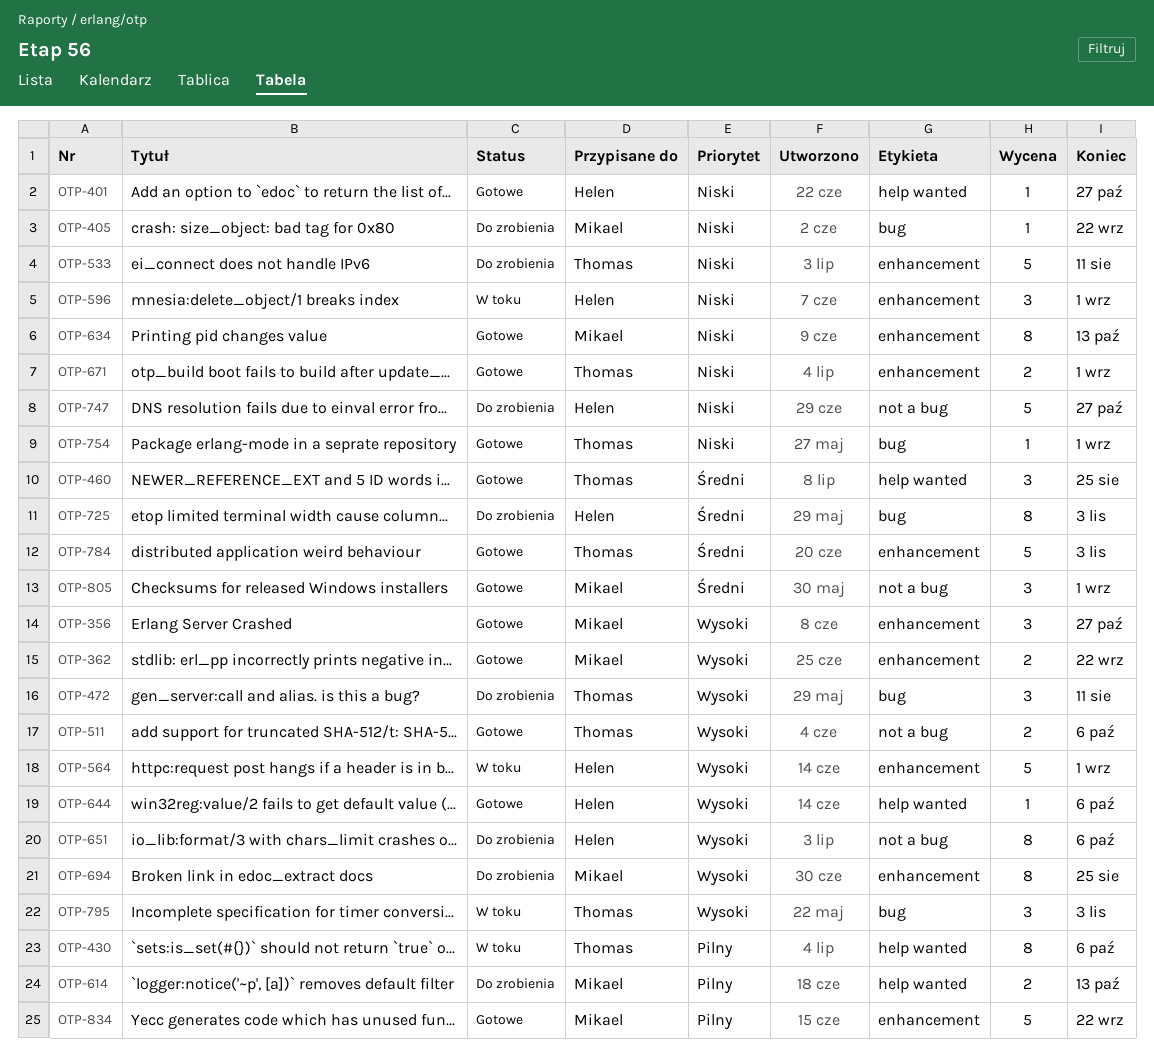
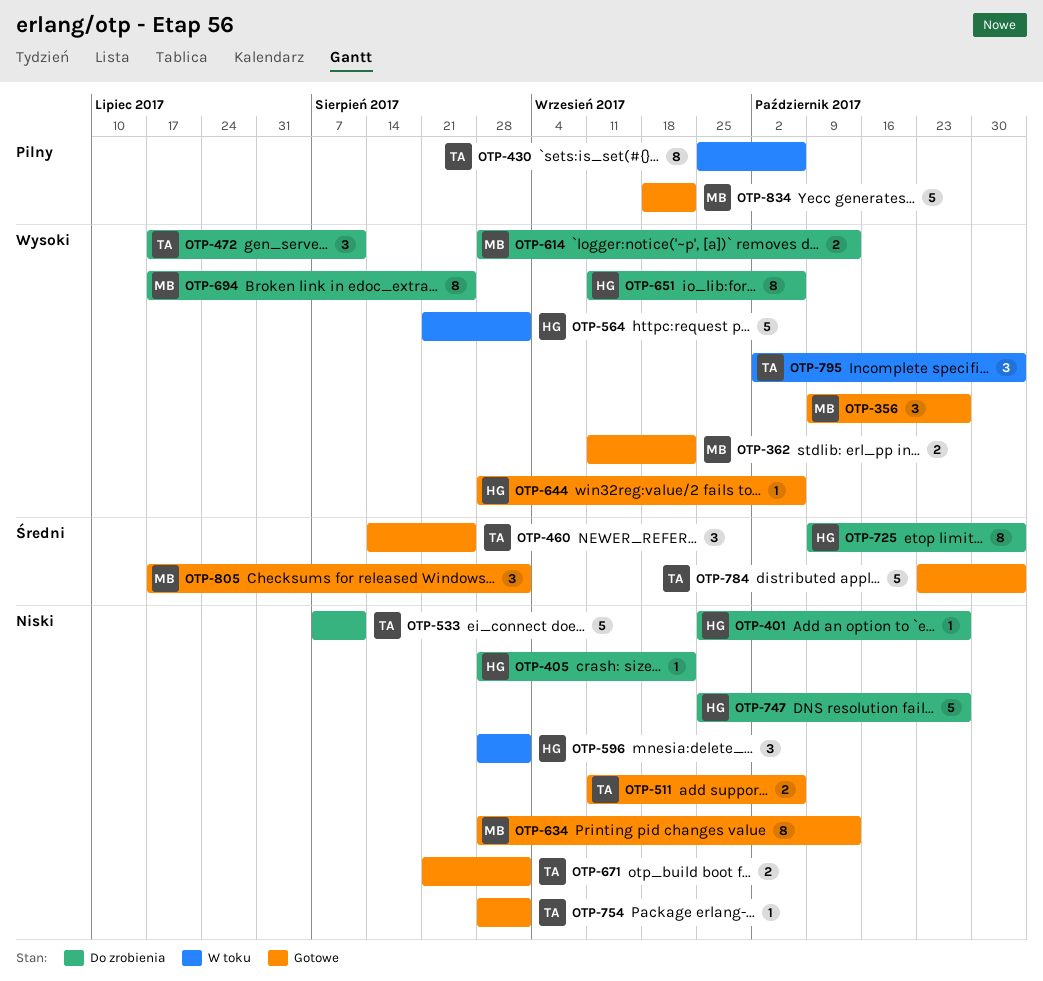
OTP-401, status: Gotowe -> Do zrobienia
OTP-405, owner: Mikael -> Helen
OTP-511, priority: Wysoki -> Niski
OTP-614, priority: Pilny -> Wysoki

